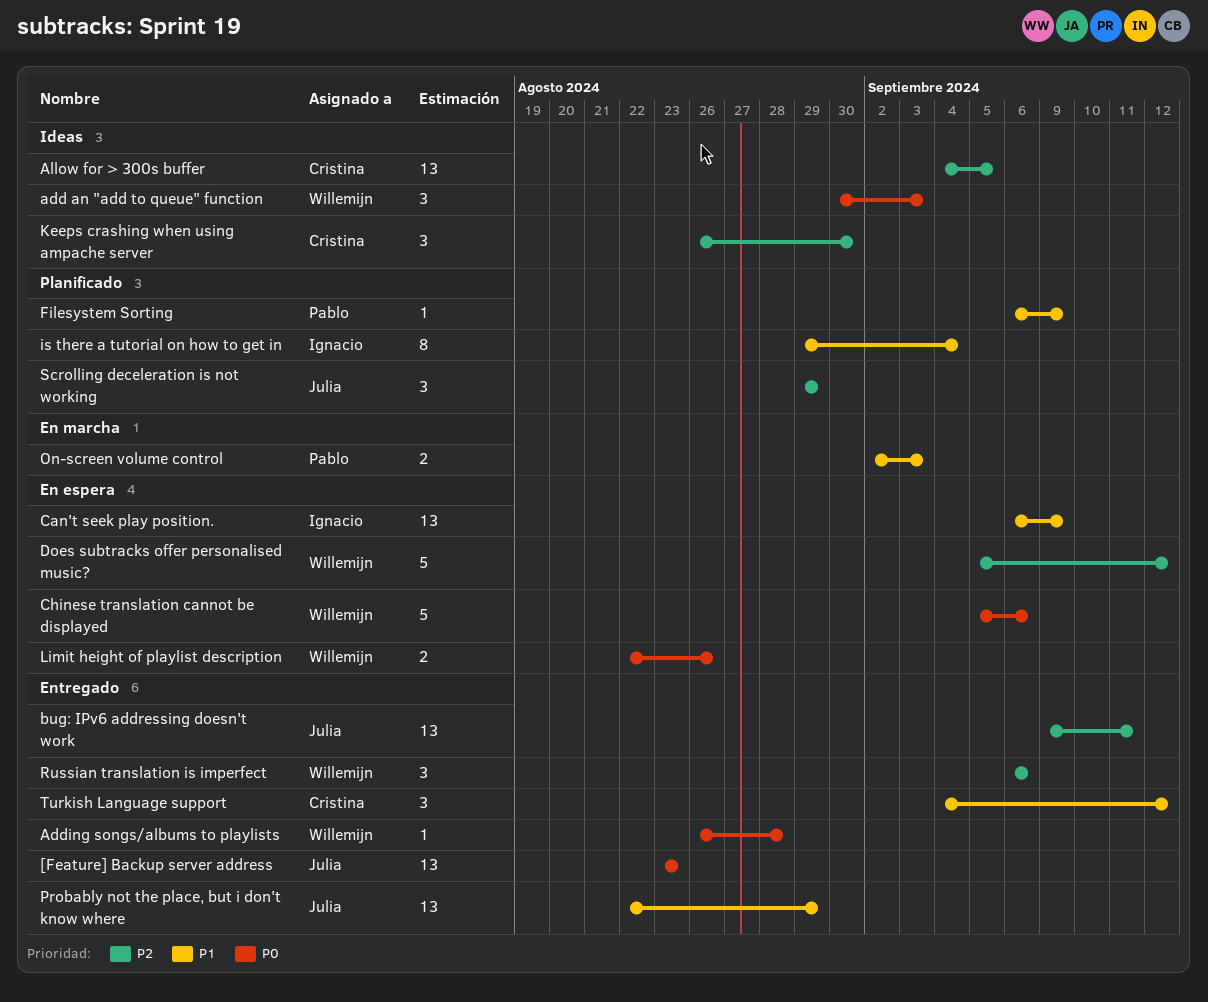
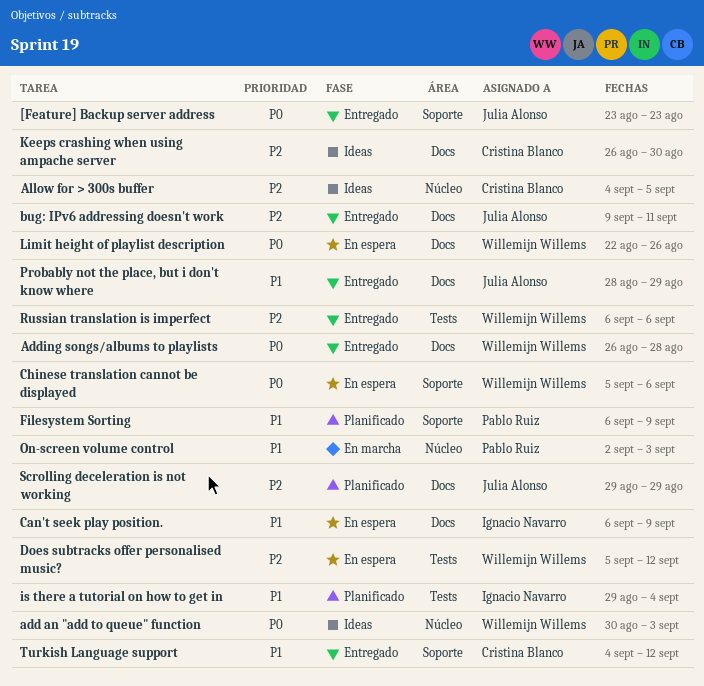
Probably not the place, but i don't know where, start: Aug 22 -> Aug 28

